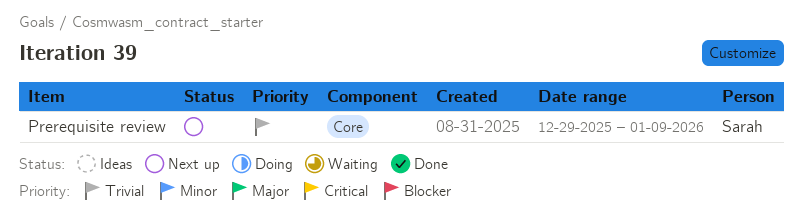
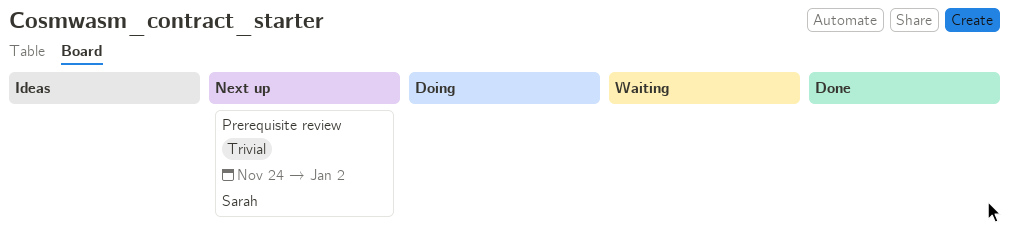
Prerequisite review, start: Dec 29 -> Nov 24
Prerequisite review, due: Jan 9 -> Jan 2

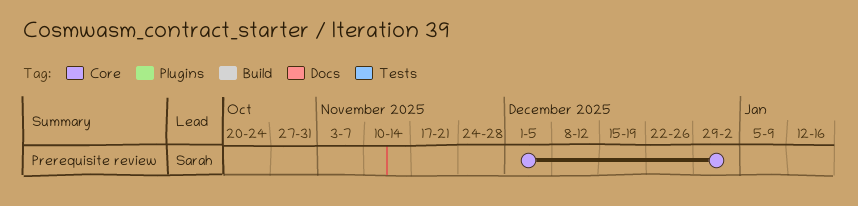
Prerequisite review, start: Nov 24 -> Dec 1

